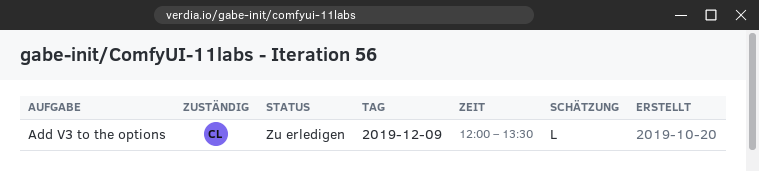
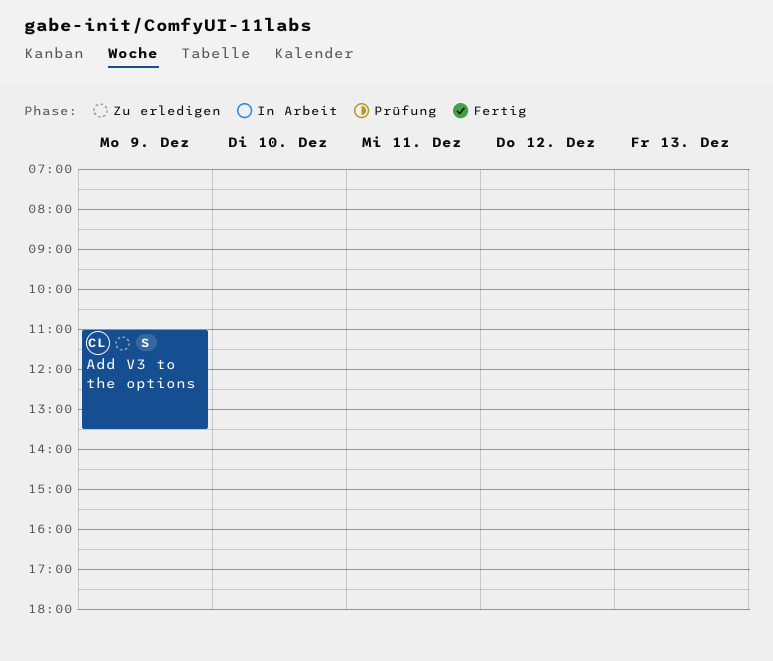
Add V3 to the options, estimate: L -> S
Add V3 to the options, begins: 12:00 -> 11:00

